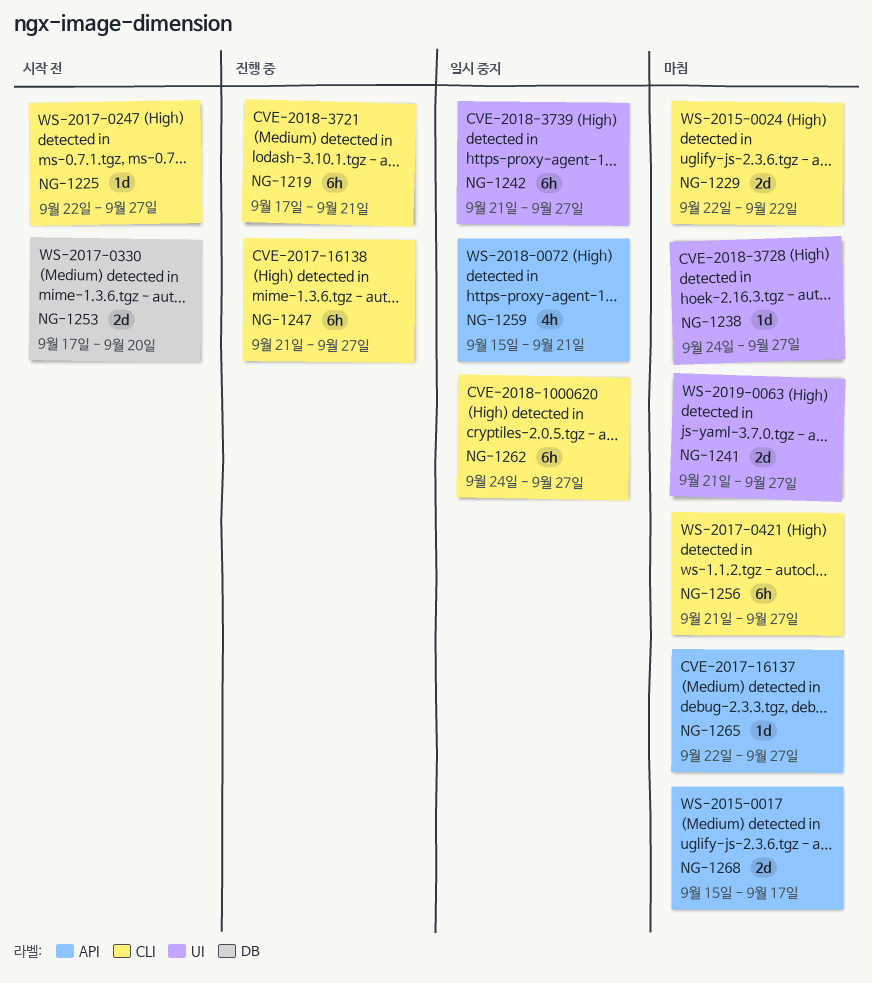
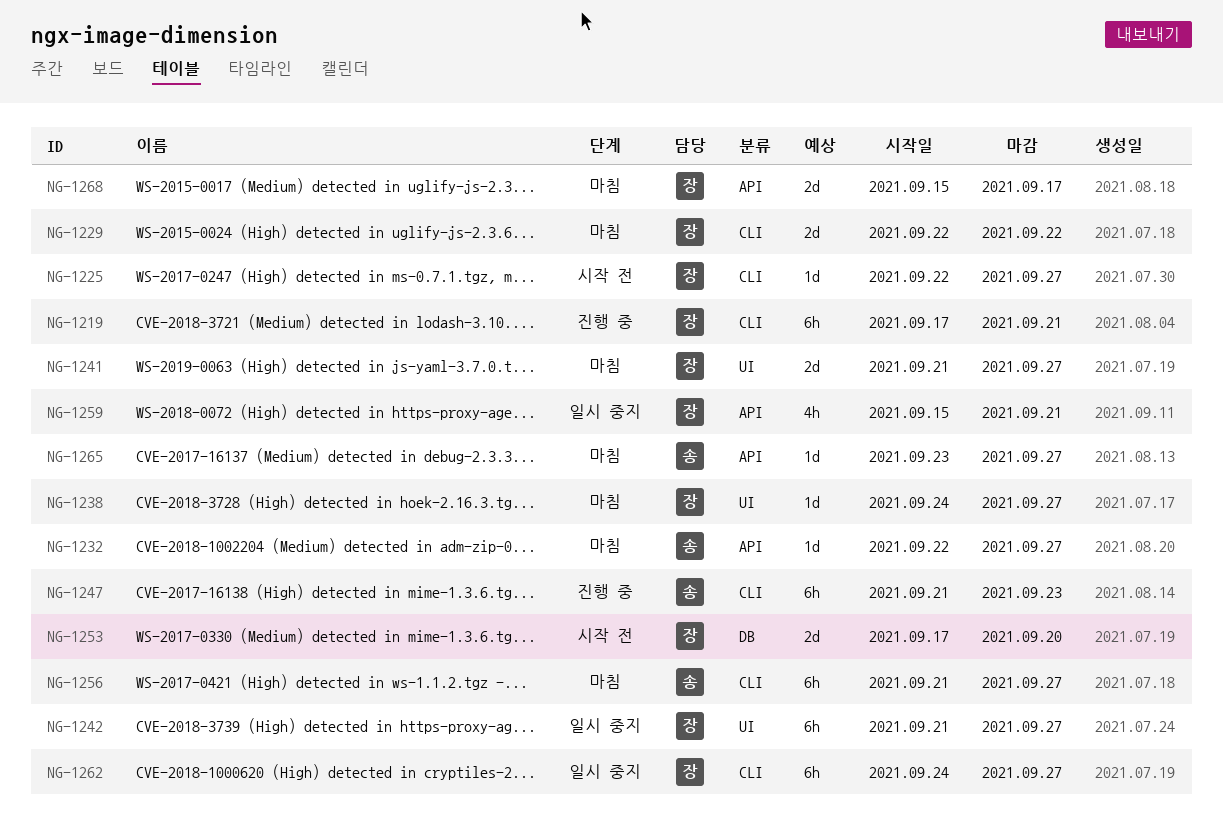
NG-1232: none -> present
NG-1247, due: Sep 27 -> Sep 23
NG-1265, start: Sep 22 -> Sep 23

